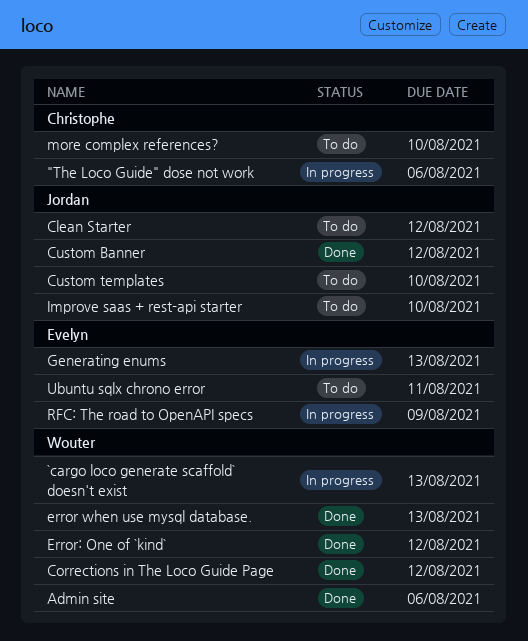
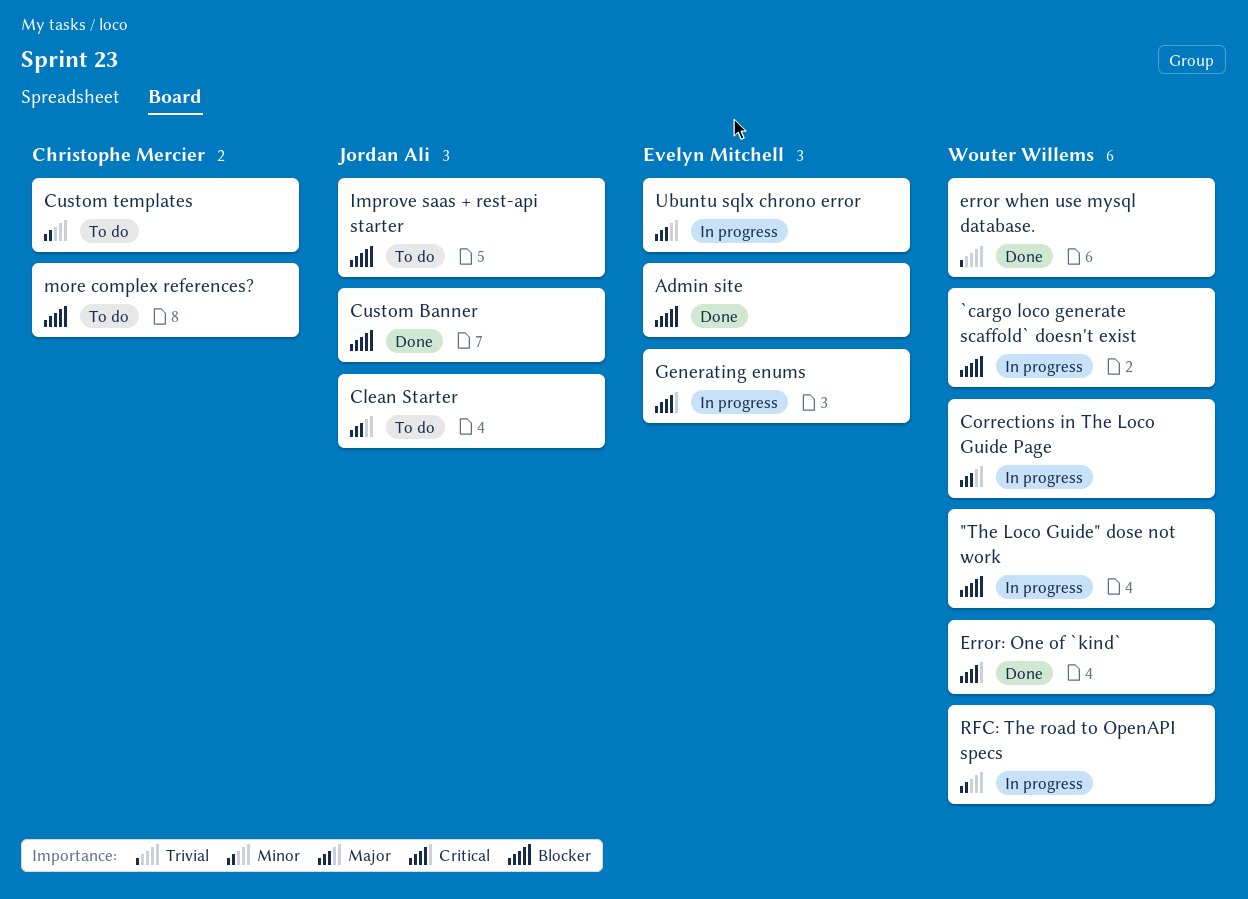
"The Loco Guide" dose not work, owner: Christophe Mercier -> Wouter Willems
Admin site, owner: Wouter Willems -> Evelyn Mitchell
Corrections in The Loco Guide Page, status: Done -> In progress
Custom templates, owner: Jordan Ali -> Christophe Mercier
RFC: The road to OpenAPI specs, owner: Evelyn Mitchell -> Wouter Willems
Ubuntu sqlx chrono error, status: To do -> In progress

